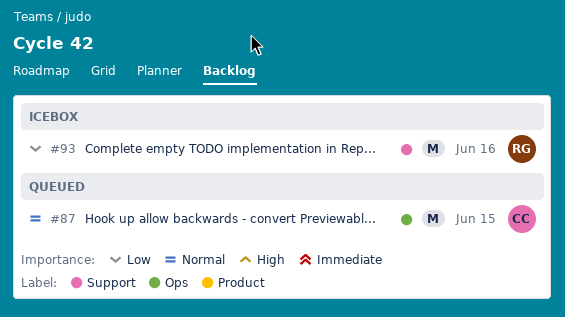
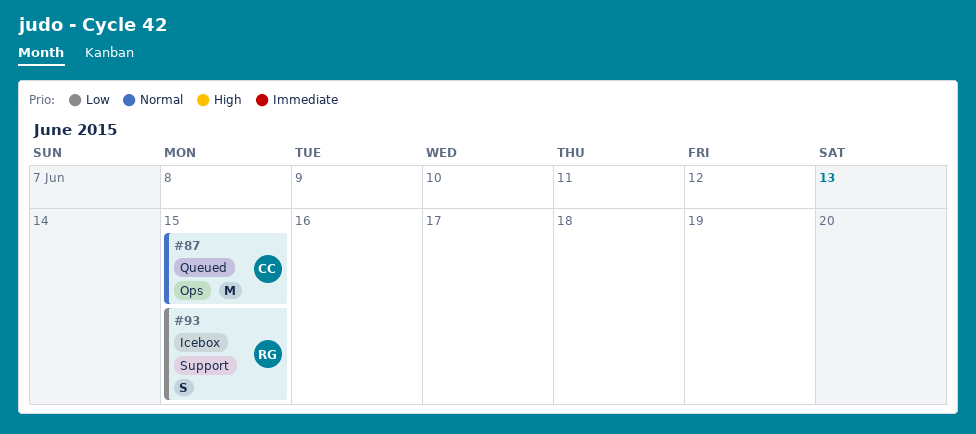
#93, estimate: M -> S
#93, due: Jun 16 -> Jun 15

